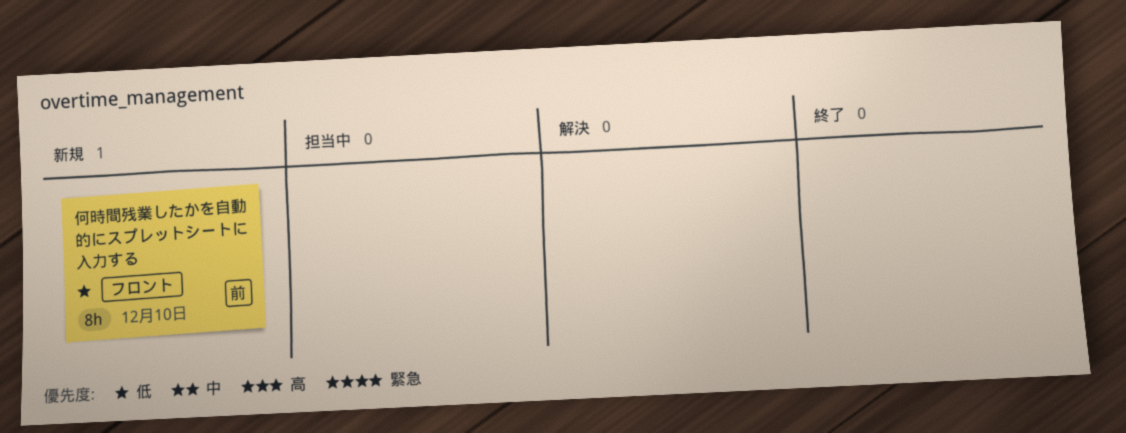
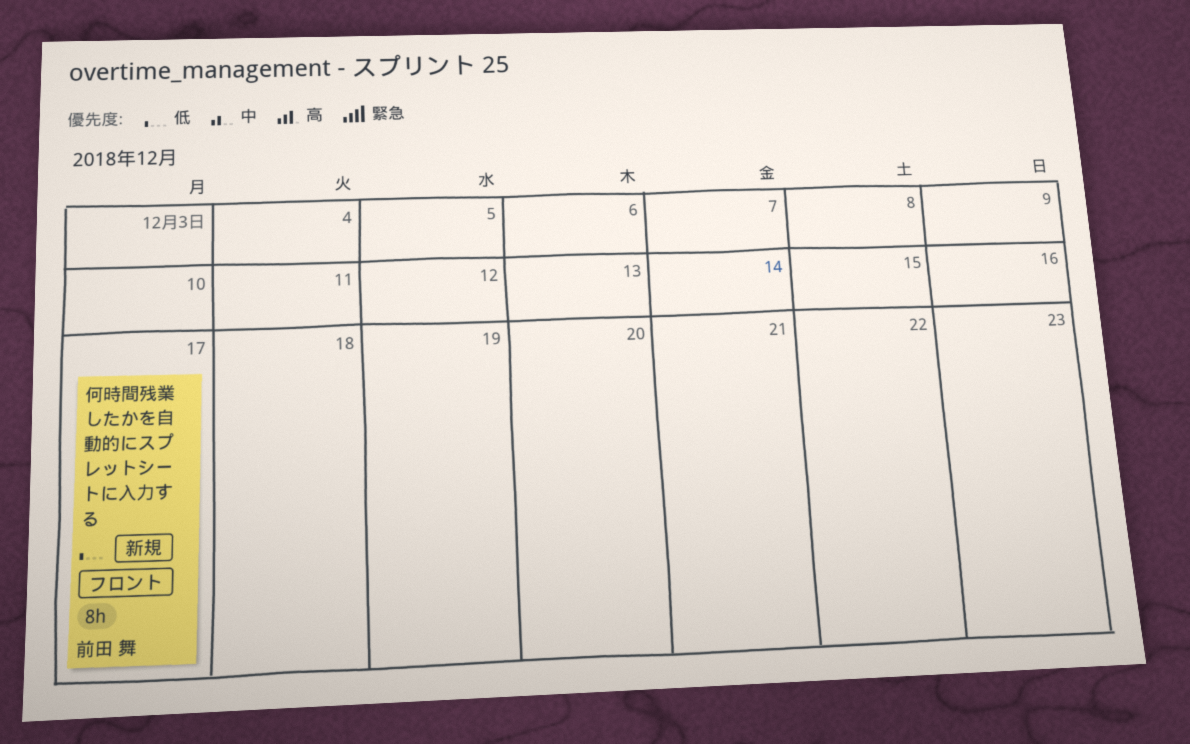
何時間残業したかを自動的にスプレットシートに入力する, due: Dec 10 -> Dec 17

